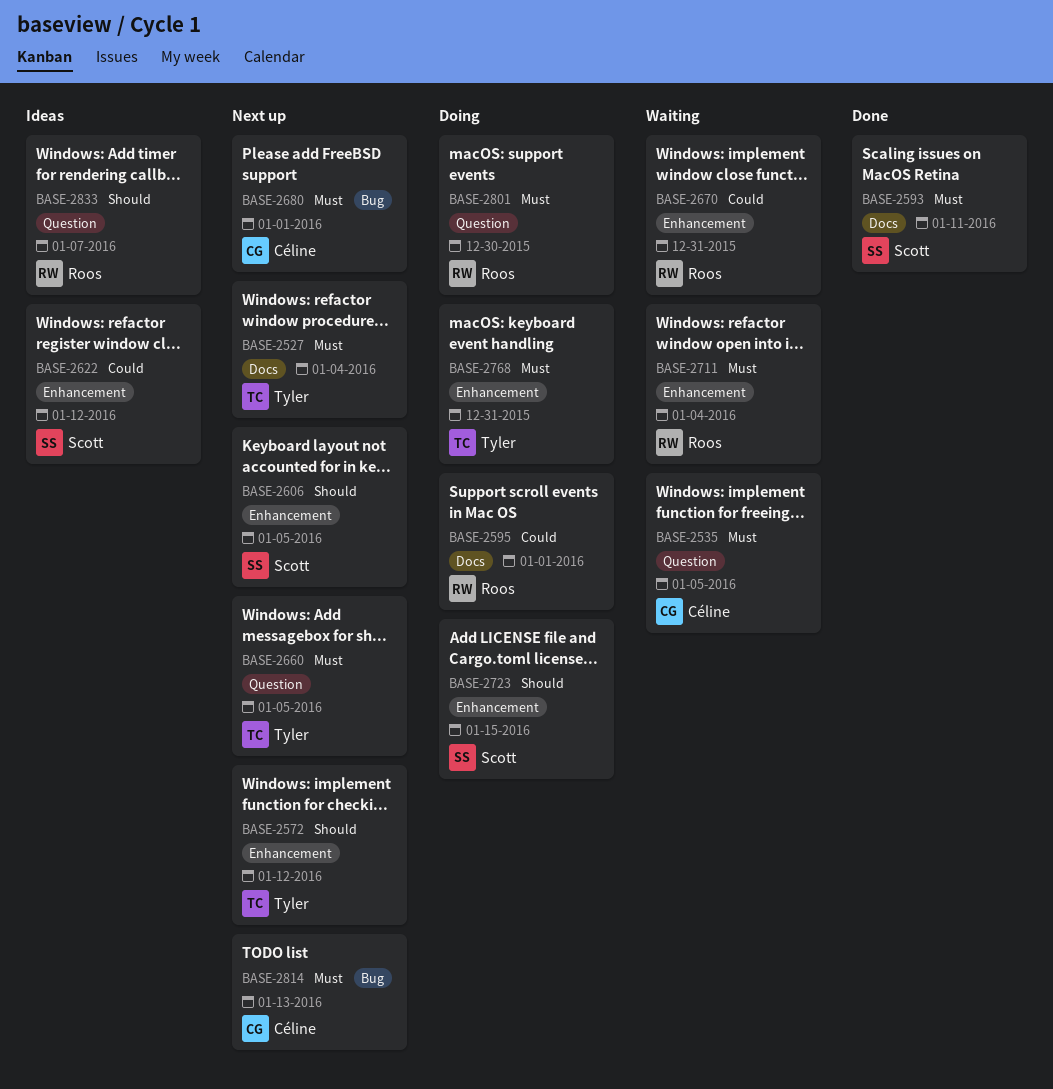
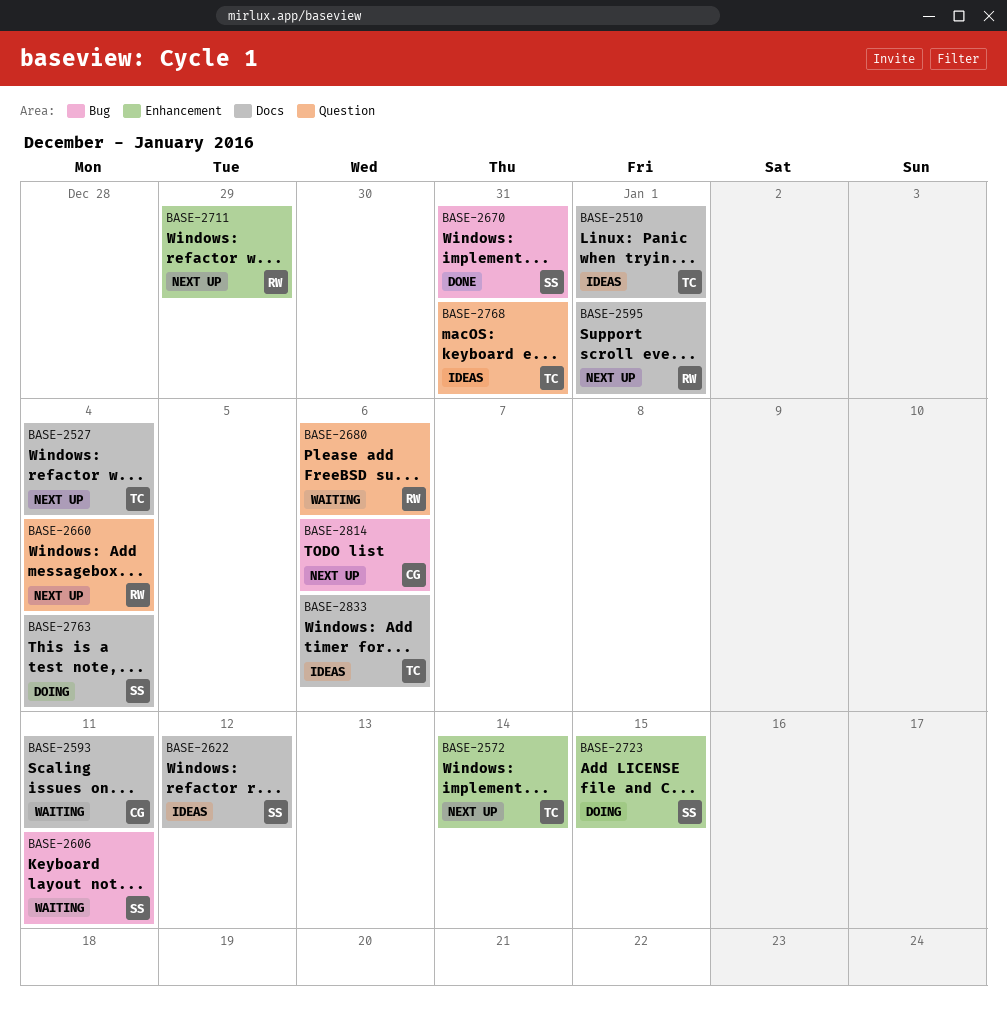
BASE-2510: none -> present
BASE-2535: present -> none
BASE-2572, due: Jan 12 -> Jan 14
BASE-2593, status: Done -> Waiting
BASE-2593, owner: Scott -> Céline
BASE-2595, status: Doing -> Next up
BASE-2606, status: Next up -> Waiting
BASE-2606, label: Enhancement -> Bug
BASE-2606, due: Jan 5 -> Jan 11
BASE-2622, label: Enhancement -> Docs
BASE-2660, owner: Tyler -> Roos
BASE-2660, due: Jan 5 -> Jan 4
BASE-2670, status: Waiting -> Done
BASE-2670, owner: Roos -> Scott
BASE-2670, label: Enhancement -> Bug
BASE-2680, status: Next up -> Waiting
BASE-2680, owner: Céline -> Roos
BASE-2680, label: Bug -> Question
BASE-2680, due: Jan 1 -> Jan 6
BASE-2711, status: Waiting -> Next up
BASE-2711, due: Jan 4 -> Dec 29
BASE-2763: none -> present
BASE-2768, status: Doing -> Ideas
BASE-2768, label: Enhancement -> Question
BASE-2801: present -> none
BASE-2814, due: Jan 13 -> Jan 6
BASE-2833, owner: Roos -> Tyler
BASE-2833, label: Question -> Docs
BASE-2833, due: Jan 7 -> Jan 6

